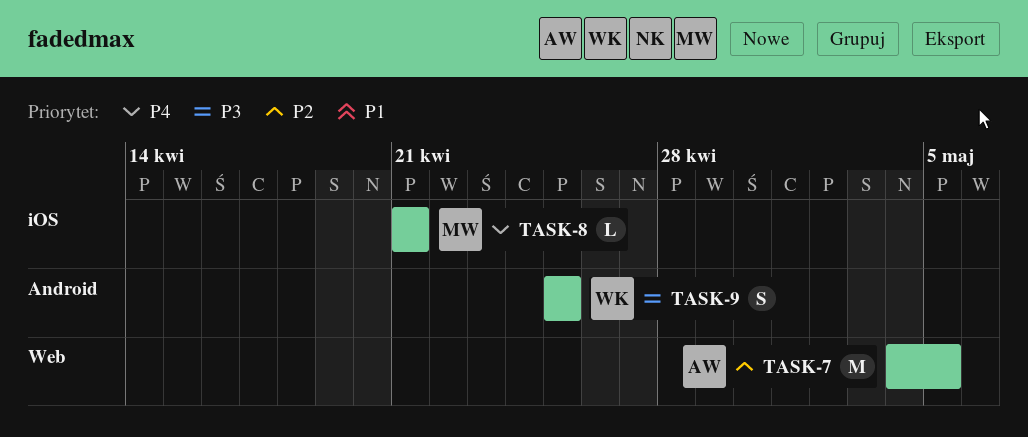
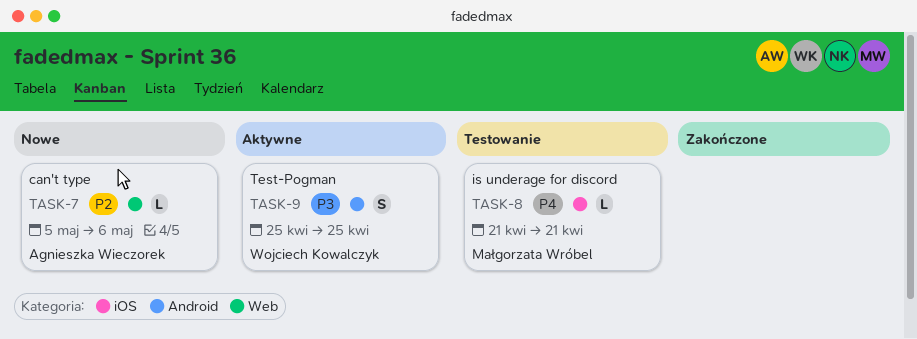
TASK-7, estimate: M -> L
TASK-7, start: May 4 -> May 5
TASK-7, due: May 5 -> May 6

